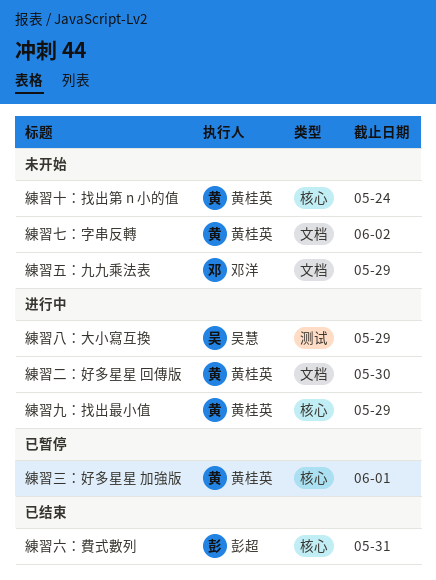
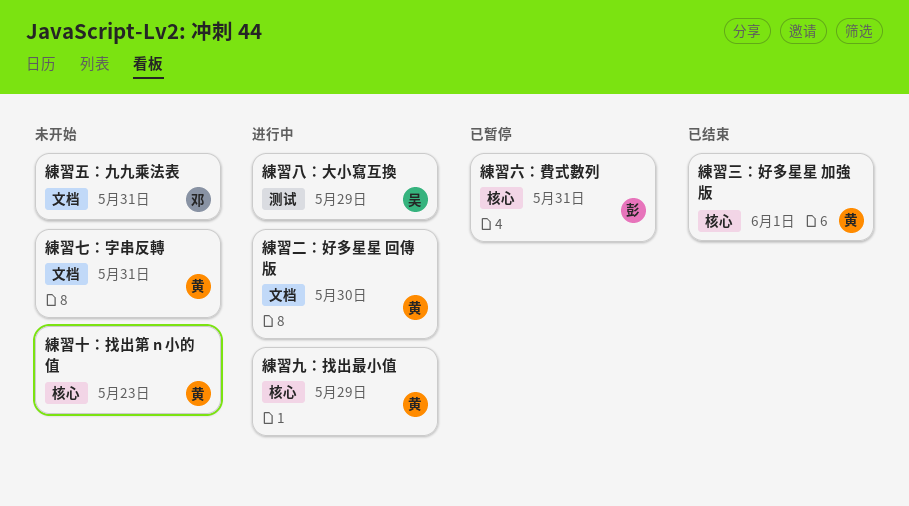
練習七：字串反轉, due: Jun 2 -> May 31
練習三：好多星星 加強版, status: 已暂停 -> 已结束
練習五：九九乘法表, due: May 29 -> May 31
練習六：費式數列, status: 已结束 -> 已暂停
練習十：找出第 n 小的值, due: May 24 -> May 23

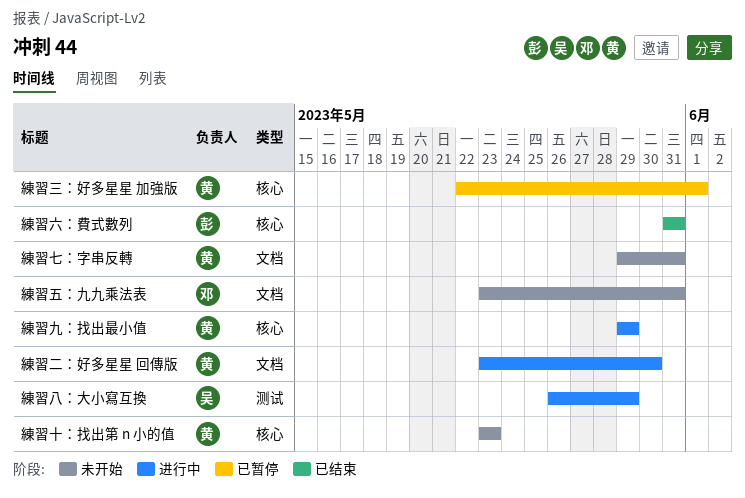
練習三：好多星星 加強版, status: 已结束 -> 已暂停
練習六：費式數列, status: 已暂停 -> 已结束

